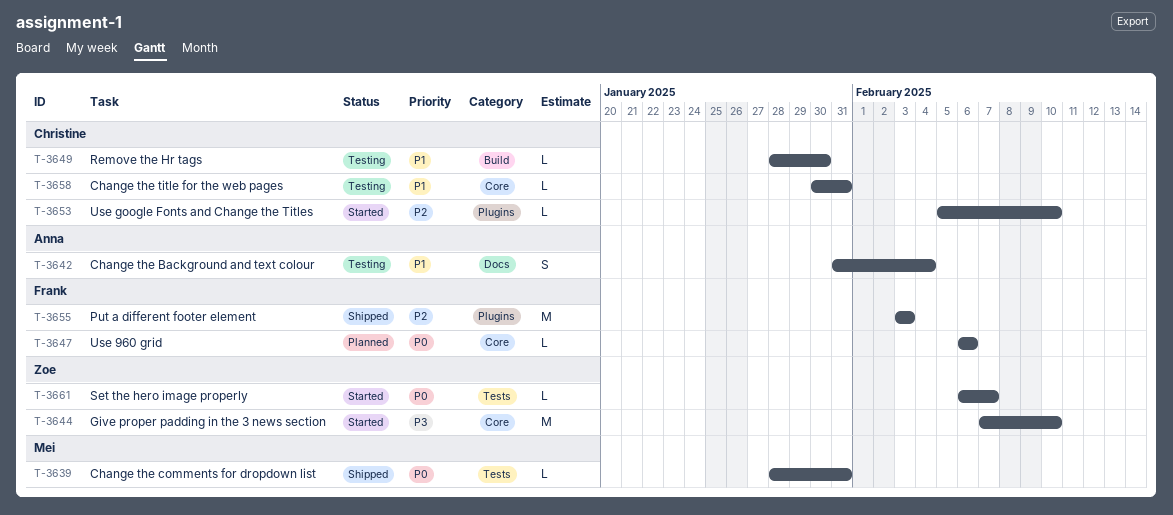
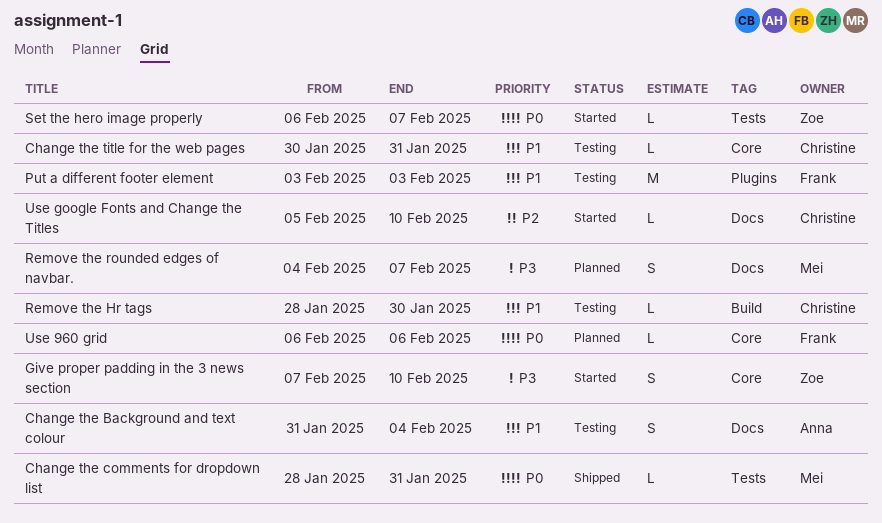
Give proper padding in the 3 news section, estimate: M -> S
Put a different footer element, status: Shipped -> Testing
Put a different footer element, priority: P2 -> P1
Remove the rounded edges of navbar.: none -> present
Use google Fonts and Change the Titles, label: Plugins -> Docs

